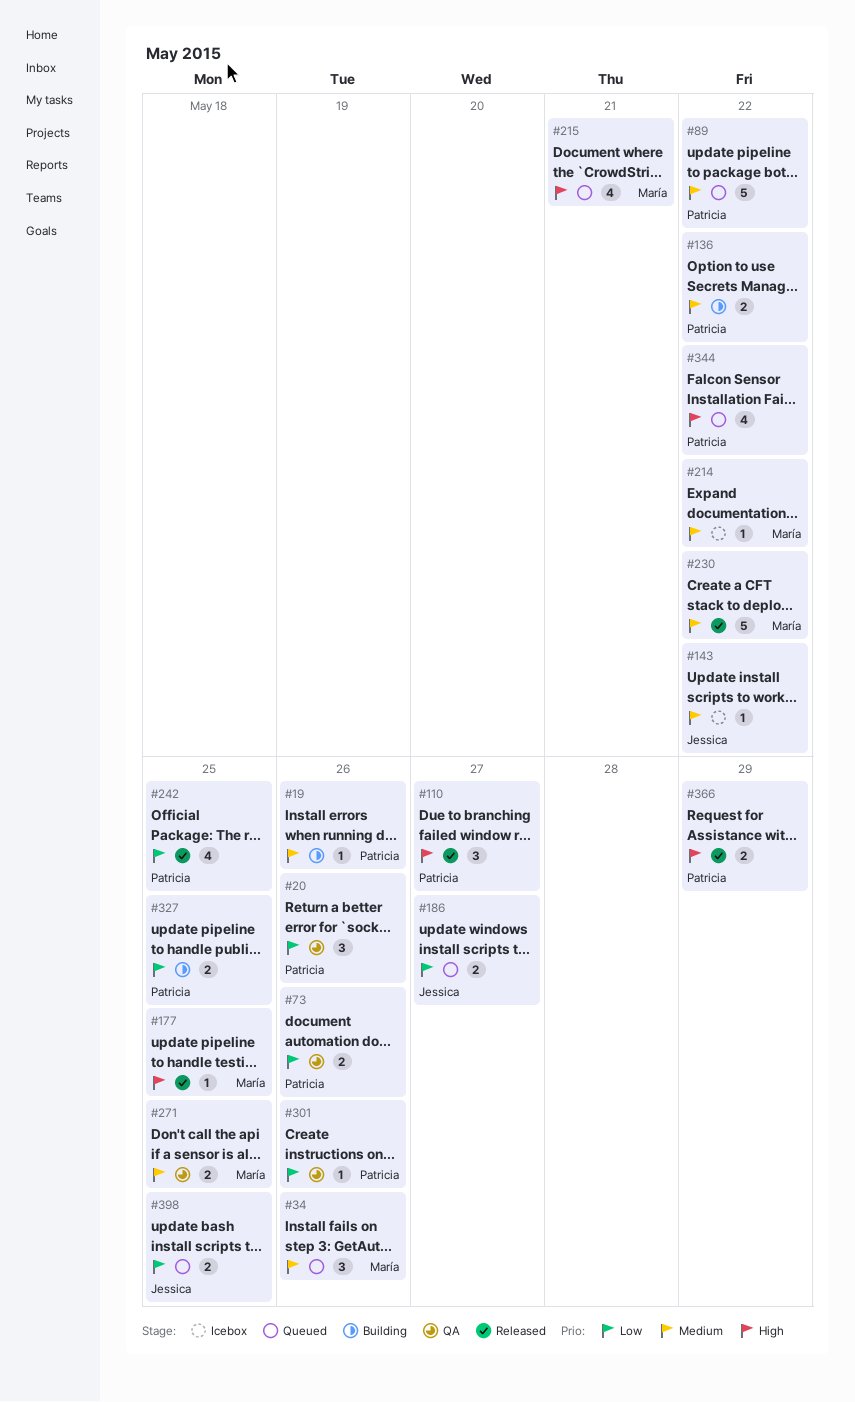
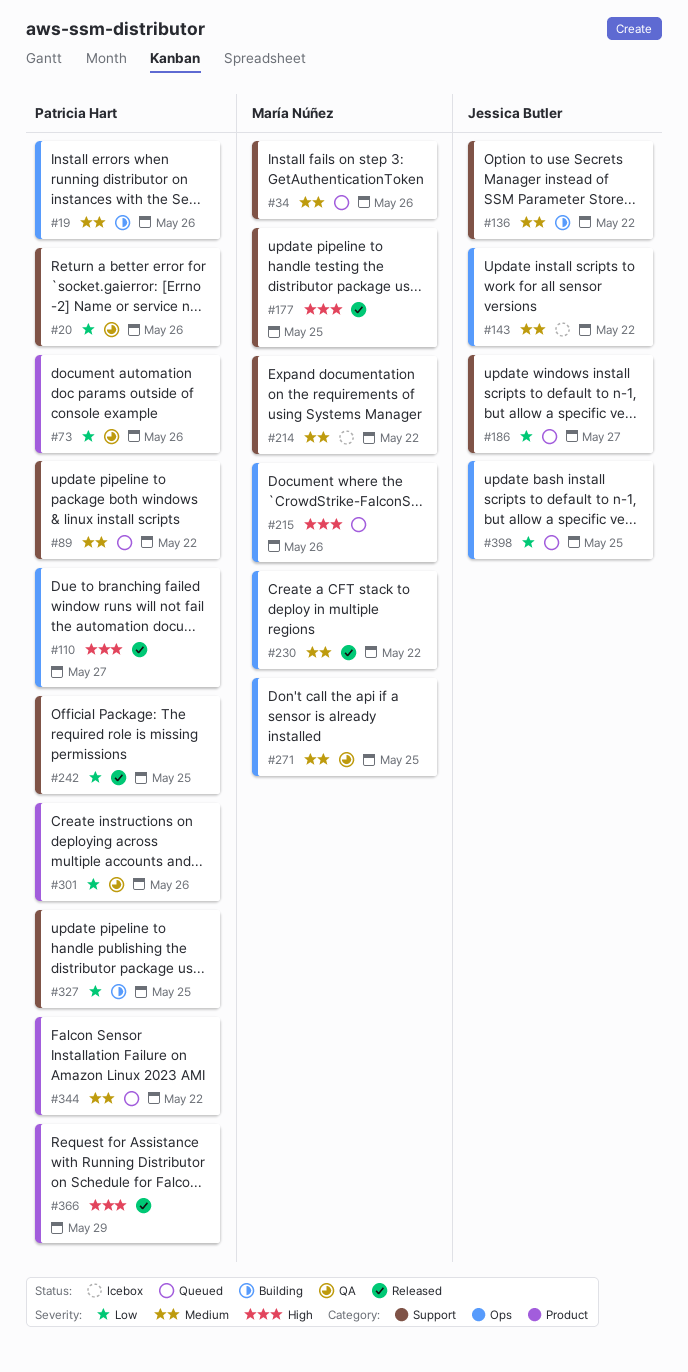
#136, owner: Patricia Hart -> Jessica Butler
#215, due: May 21 -> May 26
#344, priority: High -> Medium

